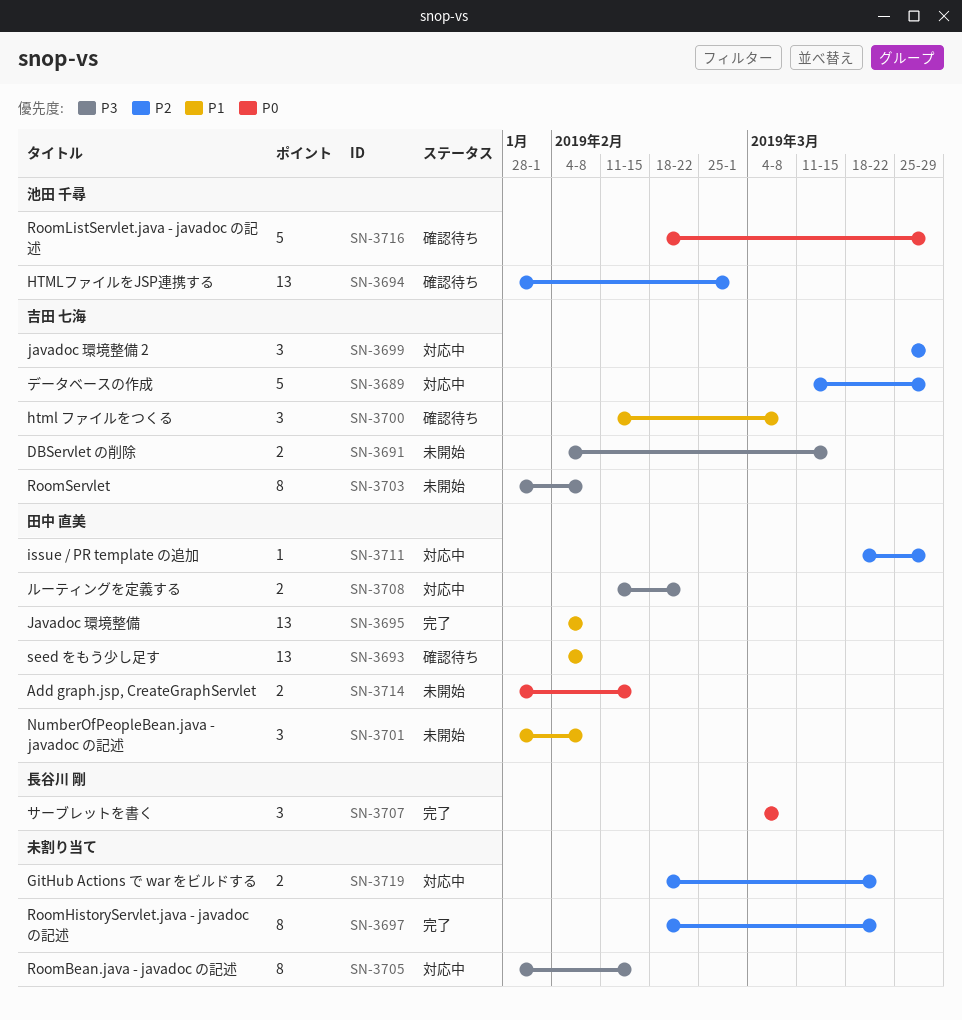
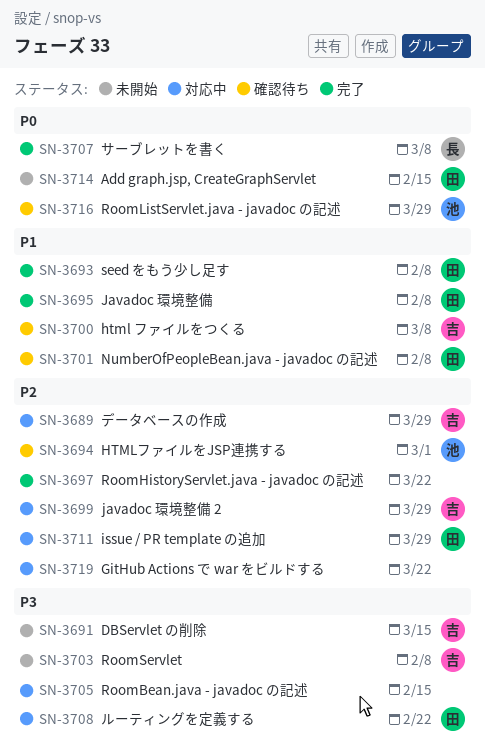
SN-3693, status: 確認待ち -> 完了
SN-3701, status: 未開始 -> 確認待ち

